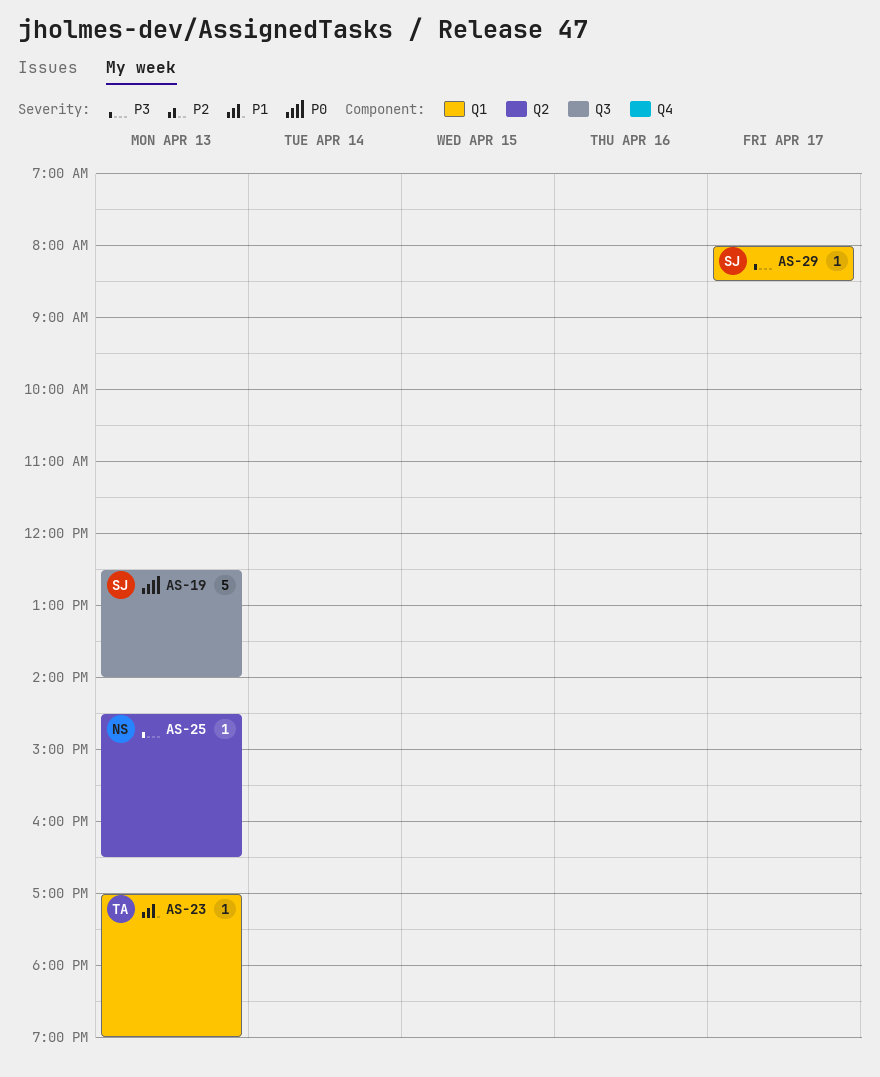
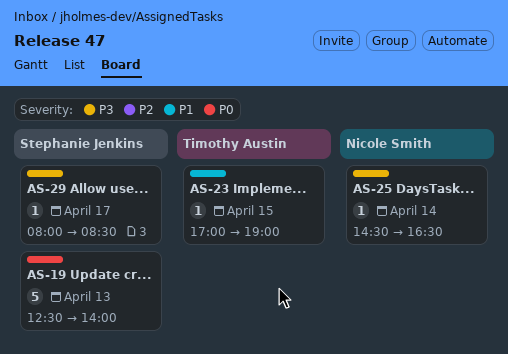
AS-23, day: Apr 13 -> Apr 15
AS-25, day: Apr 13 -> Apr 14

